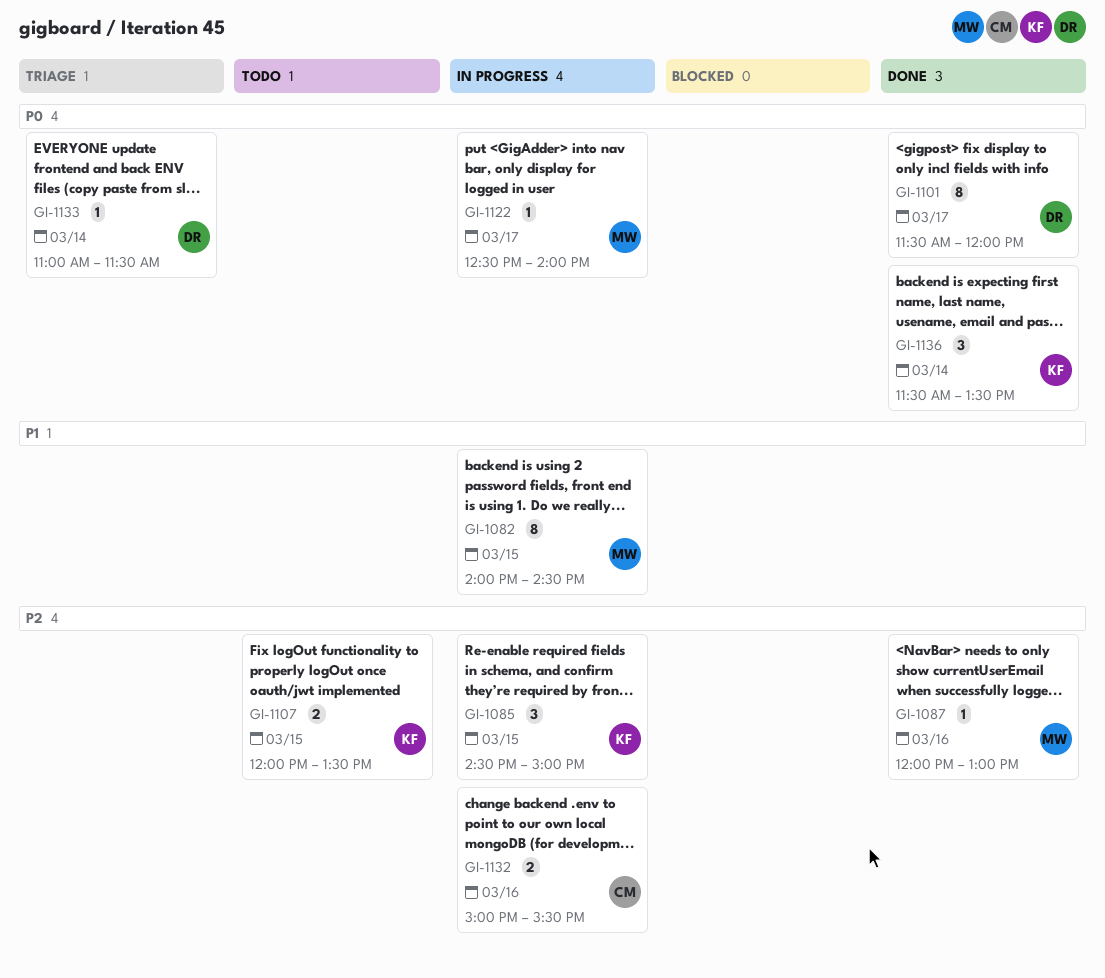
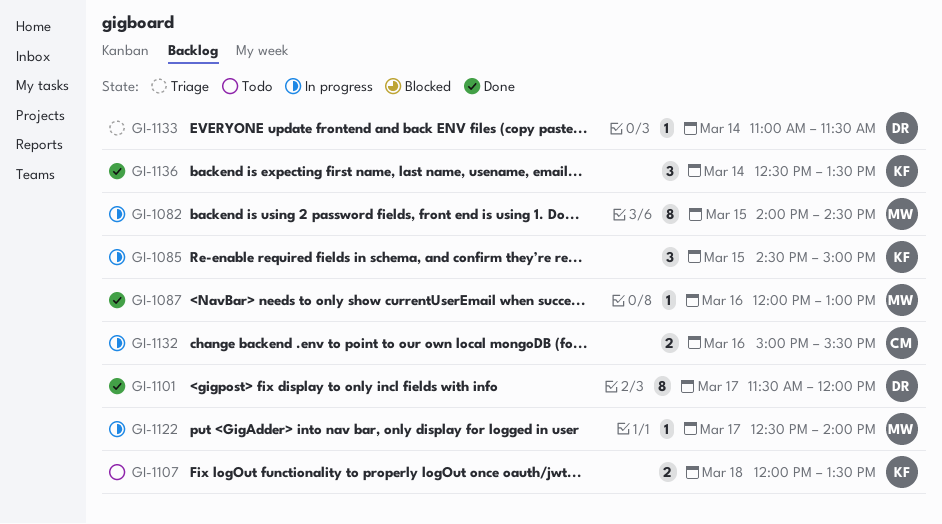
GI-1107, day: Mar 15 -> Mar 18
GI-1136, begins: 11:30 -> 12:30

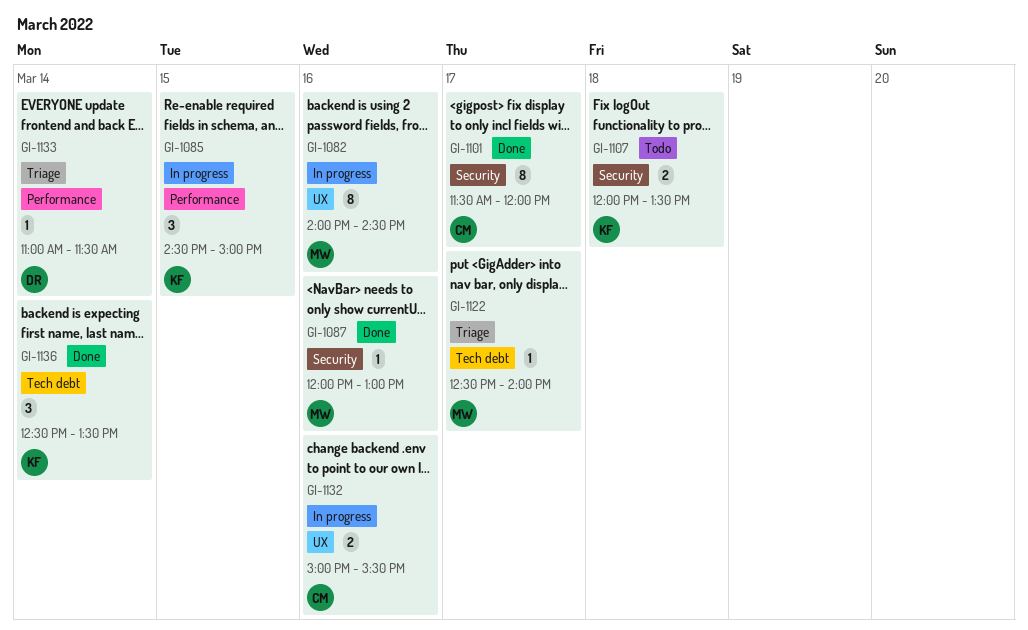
GI-1082, day: Mar 15 -> Mar 16
GI-1101, owner: DR -> CM
GI-1122, status: In progress -> Triage

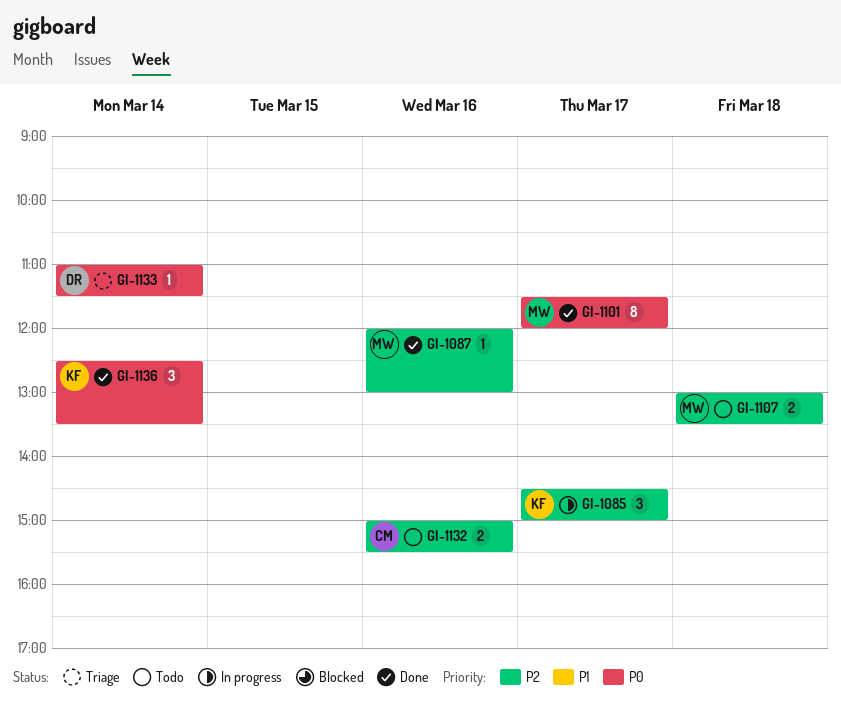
GI-1082: present -> none
GI-1085, day: Mar 15 -> Mar 17
GI-1101, owner: CM -> MW
GI-1107, owner: KF -> MW
GI-1107, begins: 12:00 -> 13:00
GI-1122: present -> none
GI-1132, status: In progress -> Todo

